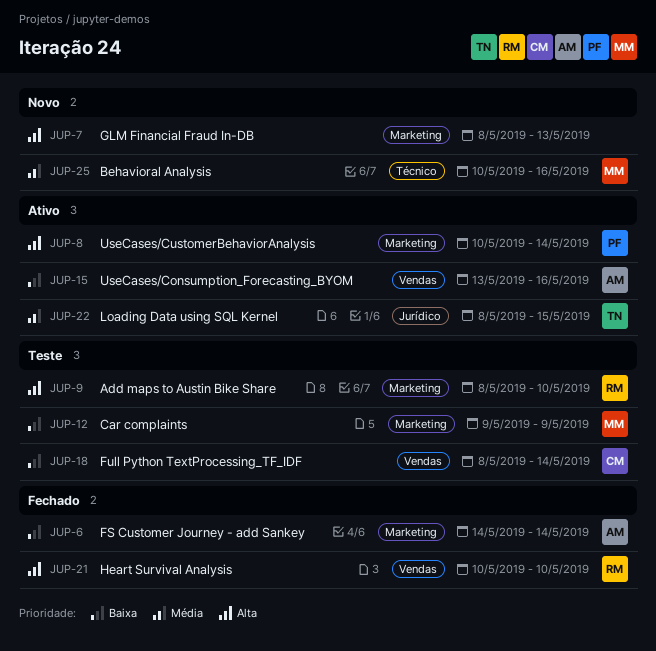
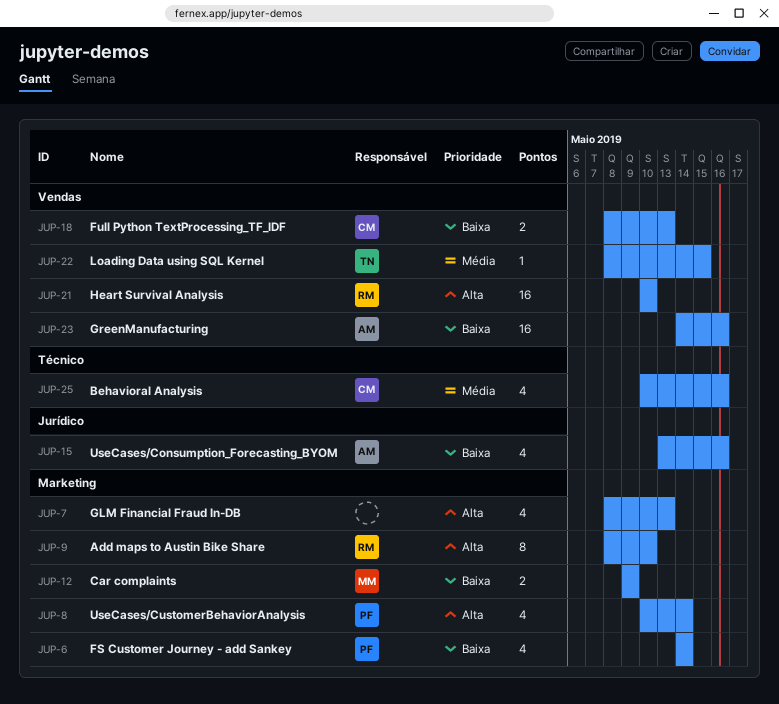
JUP-6, owner: AM -> PF
JUP-15, label: Vendas -> Jurídico
JUP-18, due: May 14 -> May 13
JUP-22, label: Jurídico -> Vendas
JUP-23: none -> present
JUP-25, owner: MM -> CM

